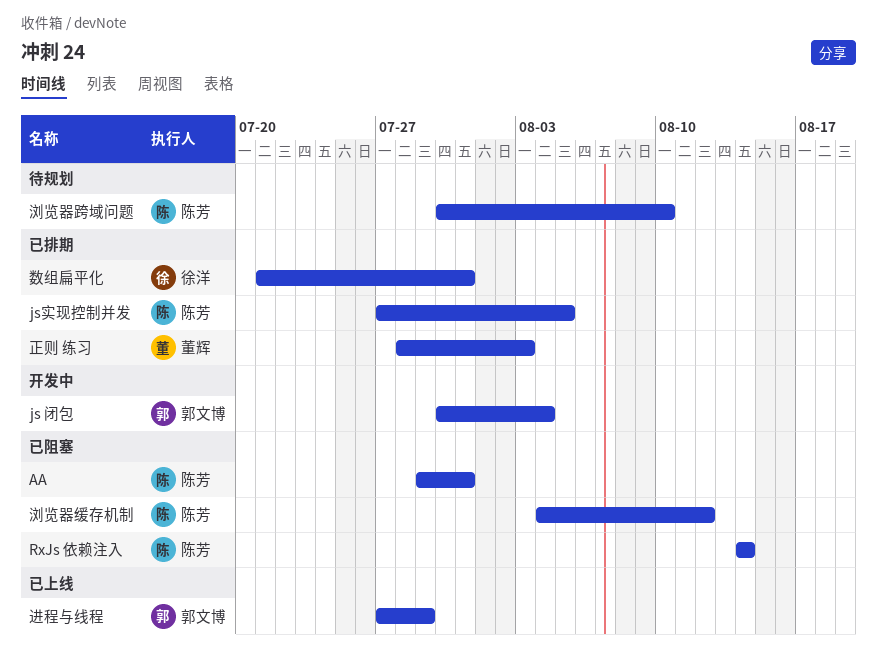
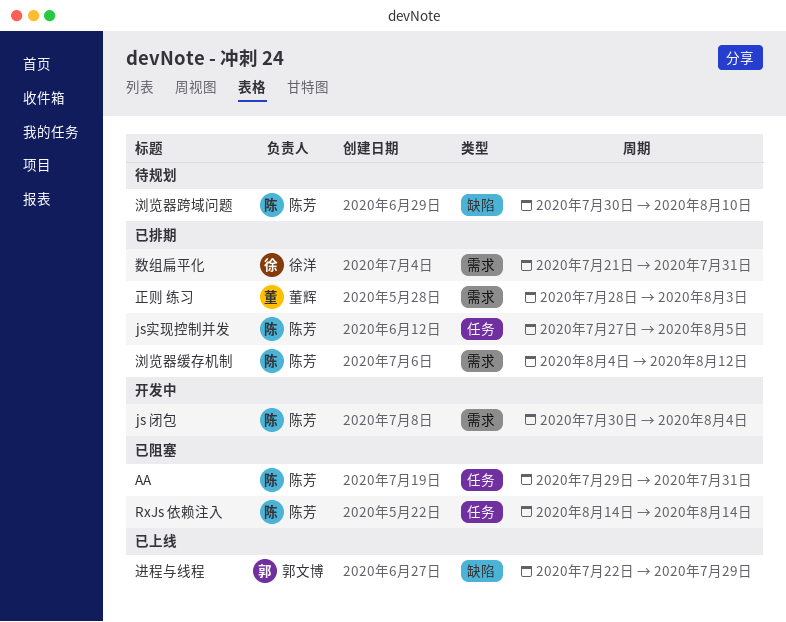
js 闭包, owner: 郭文博 -> 陈芳
浏览器缓存机制, status: 已阻塞 -> 已排期
进程与线程, start: Jul 27 -> Jul 22

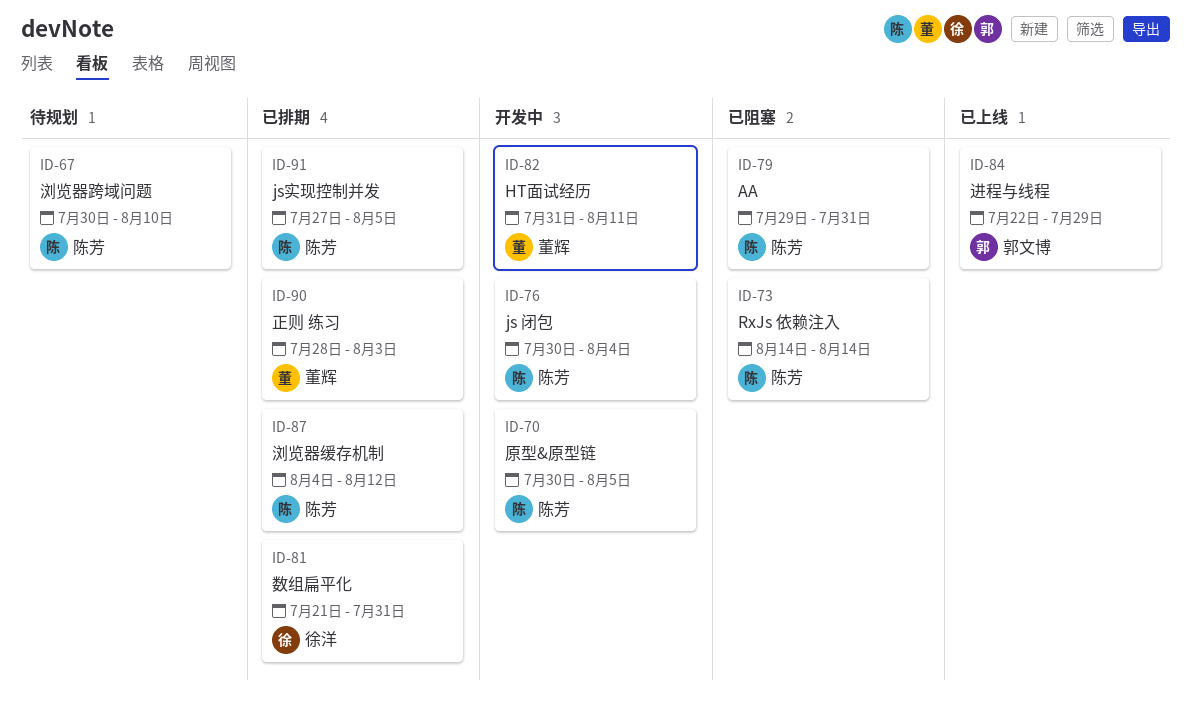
HT面试经历: none -> present
原型&原型链: none -> present

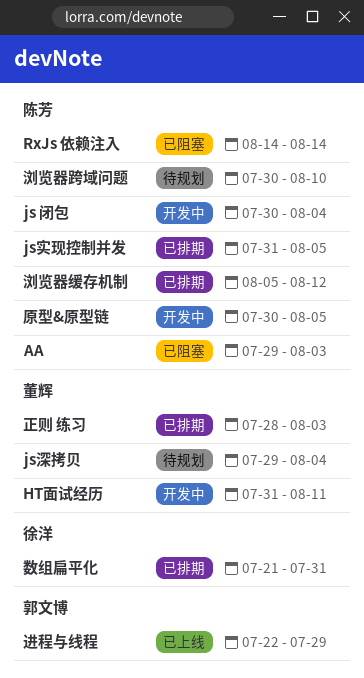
AA, due: Jul 31 -> Aug 3
js实现控制并发, start: Jul 27 -> Jul 31
js深拷贝: none -> present
浏览器缓存机制, start: Aug 4 -> Aug 5

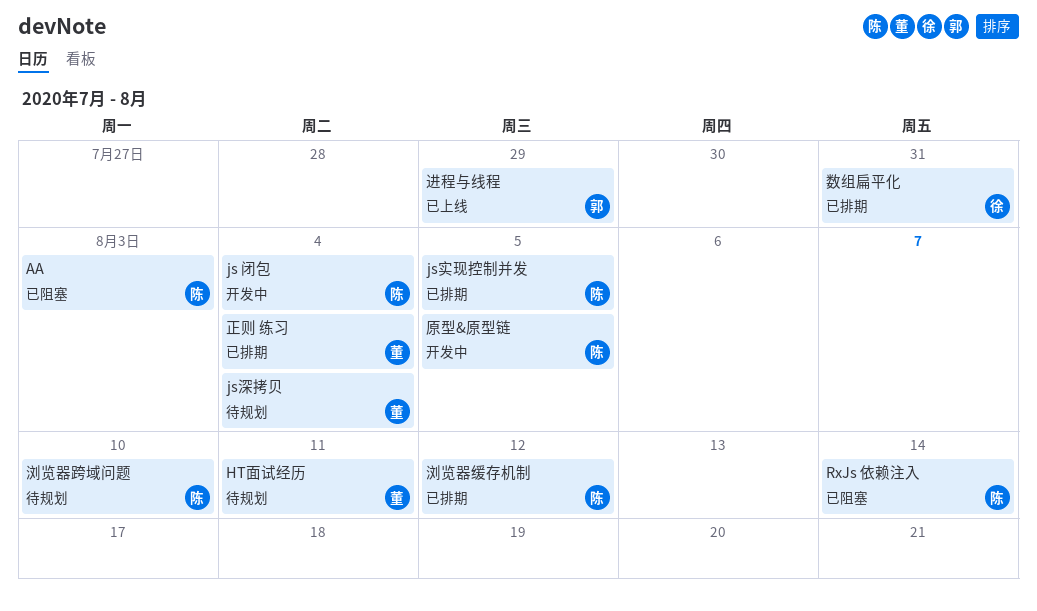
HT面试经历, status: 开发中 -> 待规划
正则 练习, due: Aug 3 -> Aug 4

